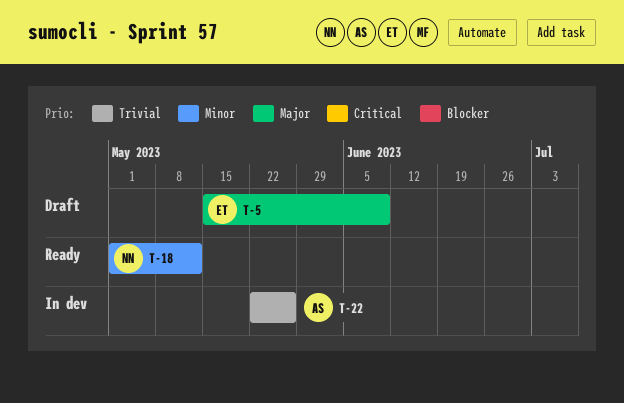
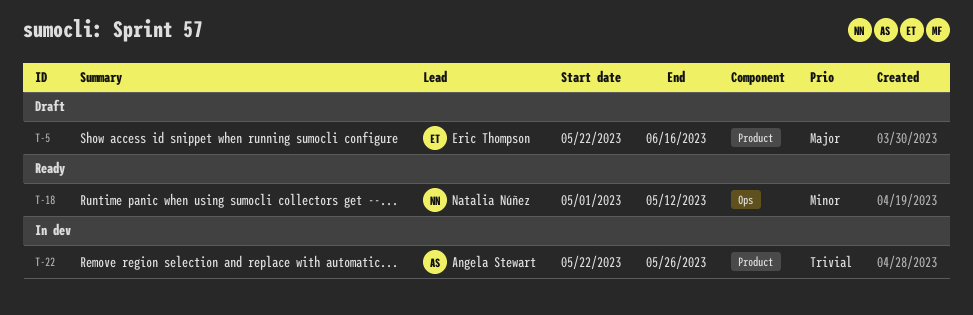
T-5, start: May 15 -> May 22
T-5, due: Jun 9 -> Jun 16

